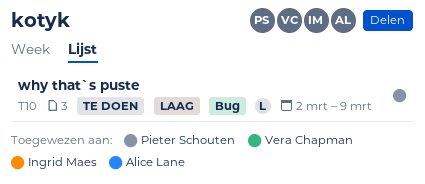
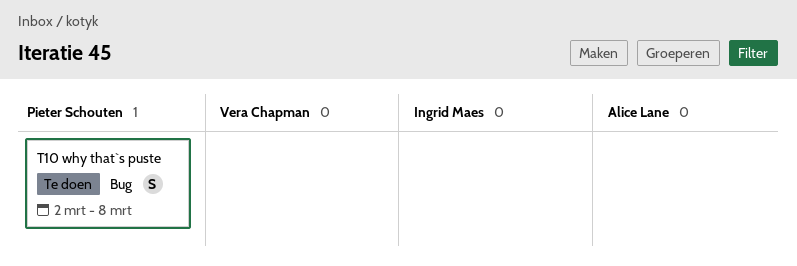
T10, estimate: L -> S
T10, due: Mar 9 -> Mar 8

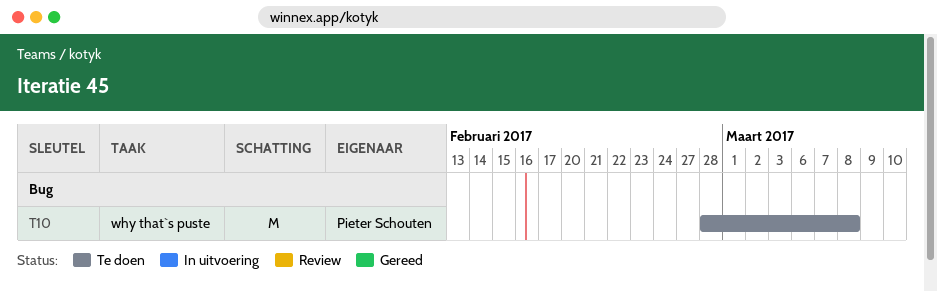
T10, estimate: S -> M
T10, start: Mar 2 -> Feb 28

